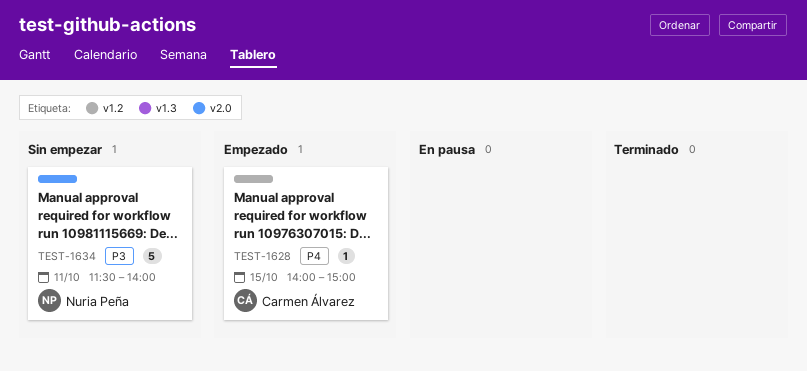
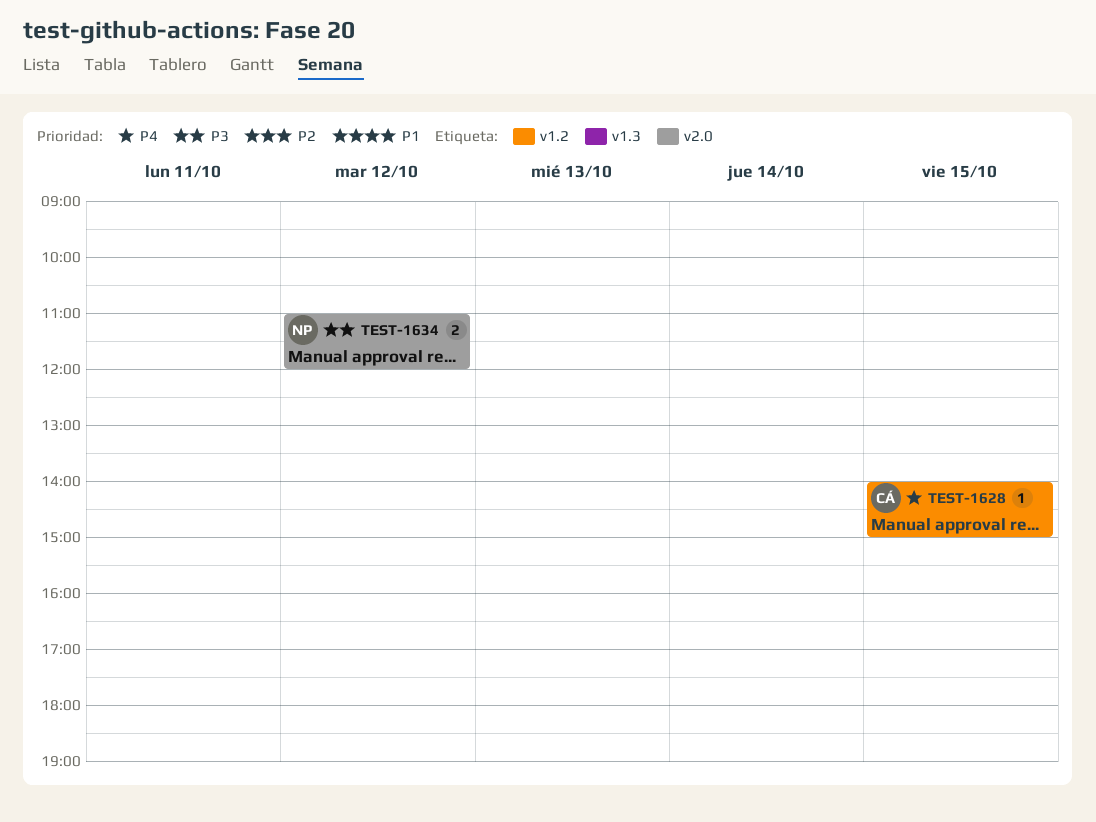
TEST-1634, estimate: 5 -> 2
TEST-1634, day: Oct 11 -> Oct 12
TEST-1634, begins: 11:30 -> 11:00
TEST-1634, ends: 14:00 -> 12:00

